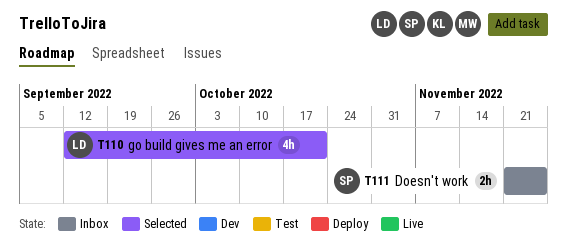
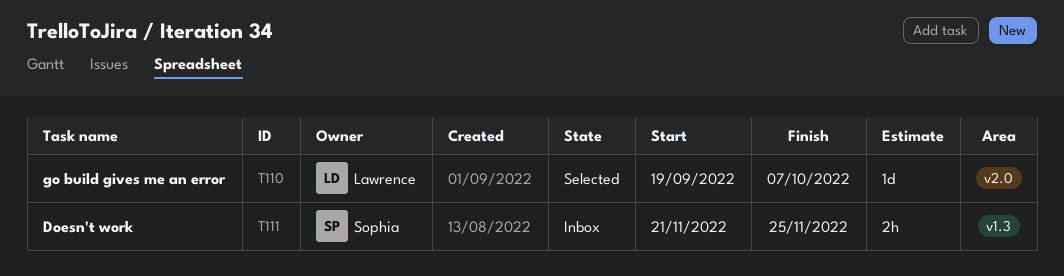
T110, estimate: 4h -> 1d
T110, start: Sep 12 -> Sep 19
T110, due: Oct 21 -> Oct 7

